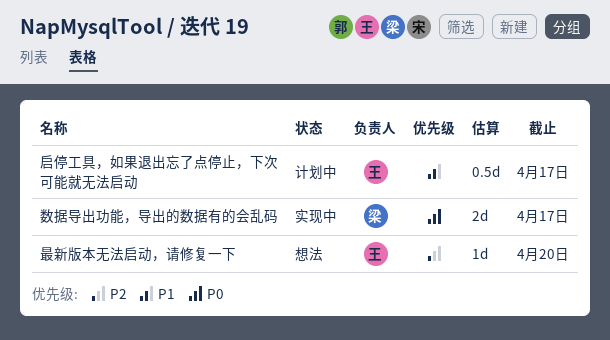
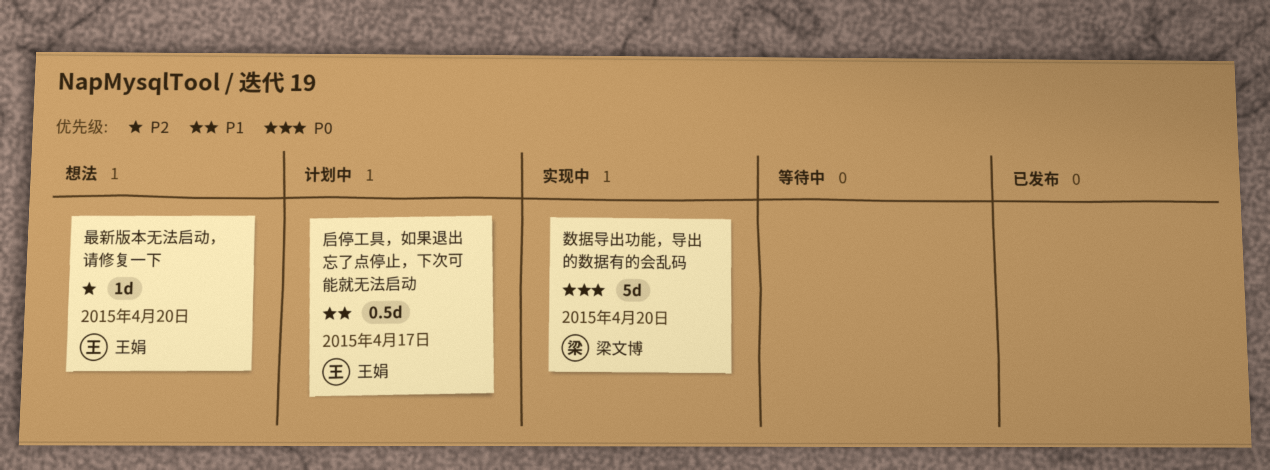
数据导出功能，导出的数据有的会乱码, estimate: 2d -> 5d
数据导出功能，导出的数据有的会乱码, due: Apr 17 -> Apr 20

